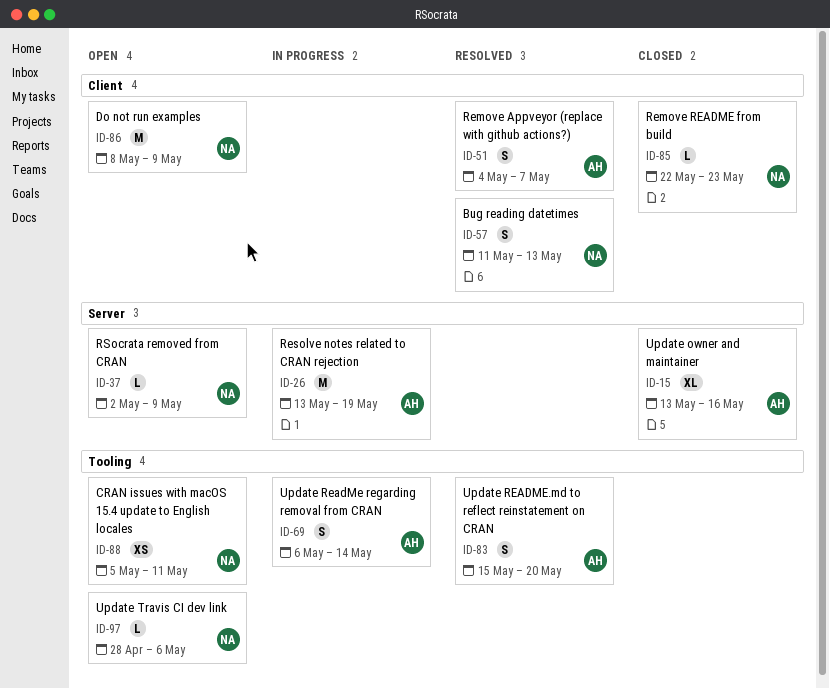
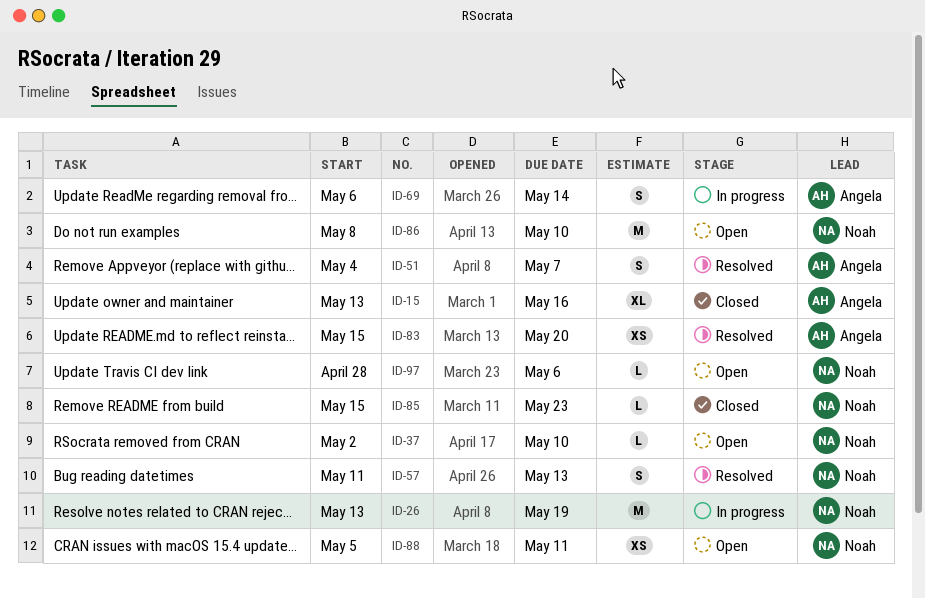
ID-26, owner: Angela -> Noah
ID-37, due: May 9 -> May 10
ID-83, estimate: S -> XS
ID-85, start: May 22 -> May 15
ID-86, due: May 9 -> May 10

